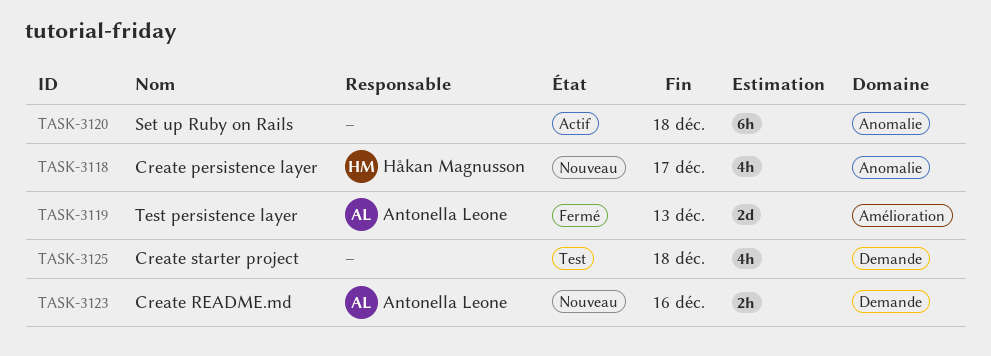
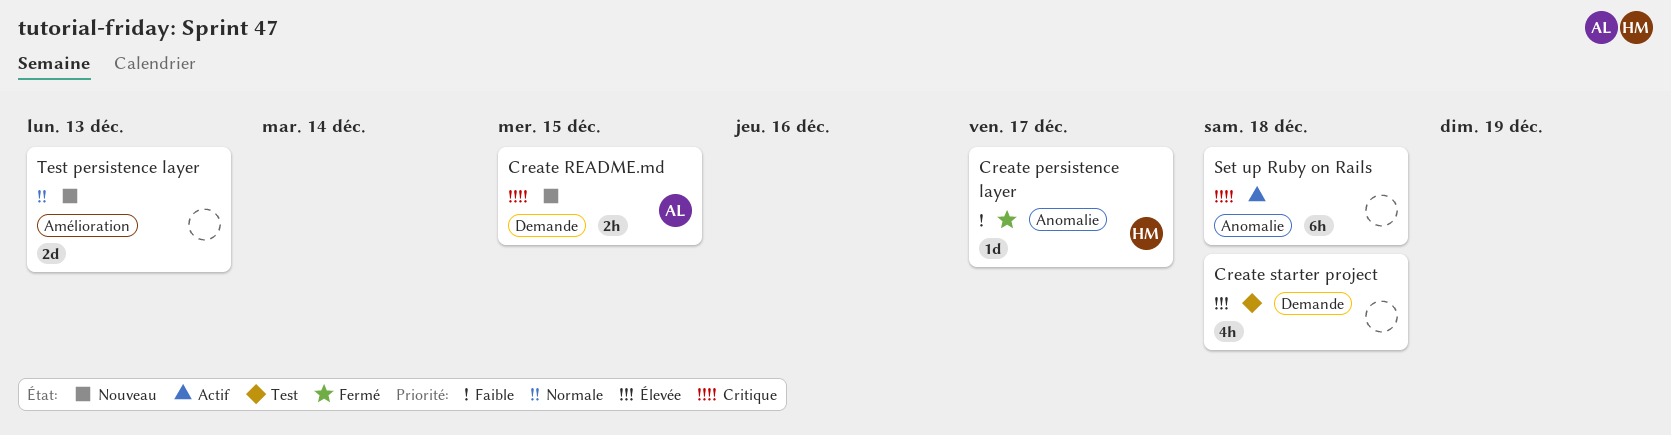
Create persistence layer, status: Nouveau -> Fermé
Create persistence layer, estimate: 4h -> 1d
Create README.md, due: Dec 16 -> Dec 15
Test persistence layer, status: Fermé -> Nouveau
Test persistence layer, owner: Antonella Leone -> none

